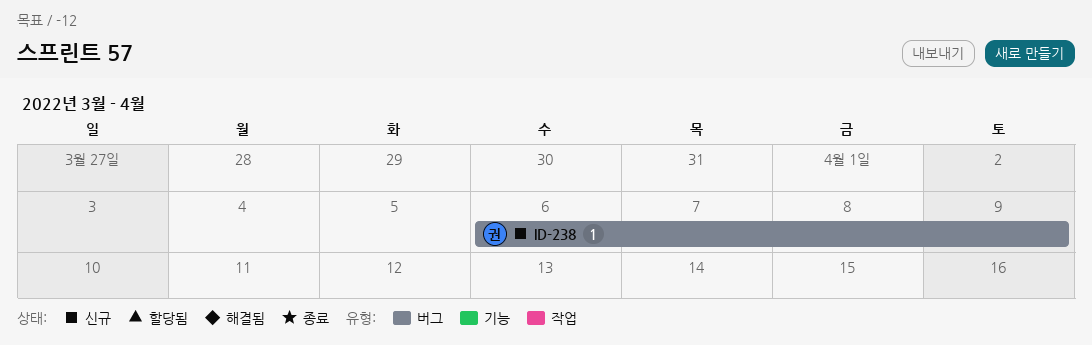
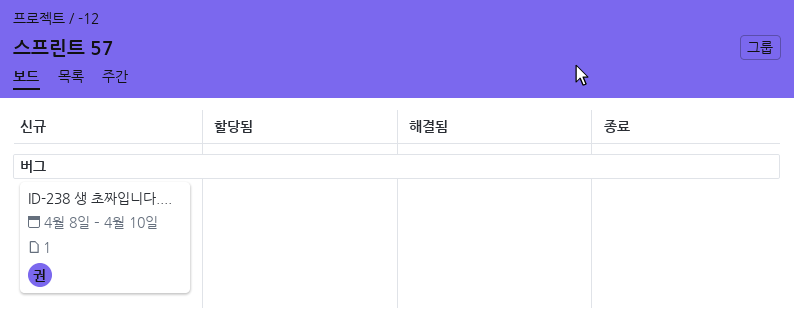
ID-238, start: Apr 6 -> Apr 8
ID-238, due: Apr 9 -> Apr 10

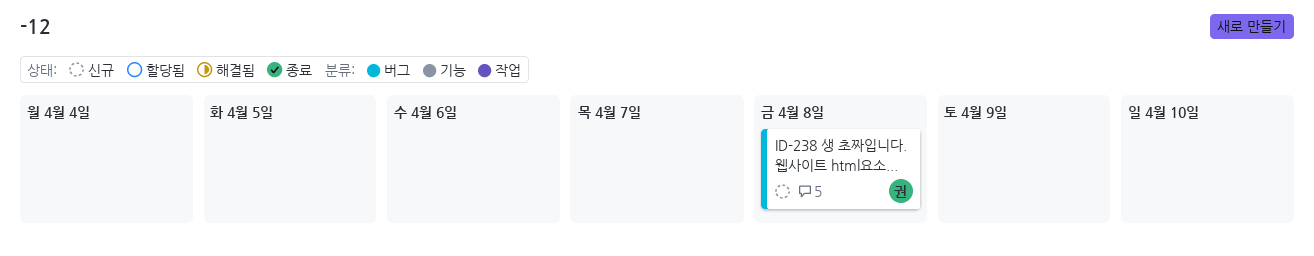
ID-238, due: Apr 10 -> Apr 8

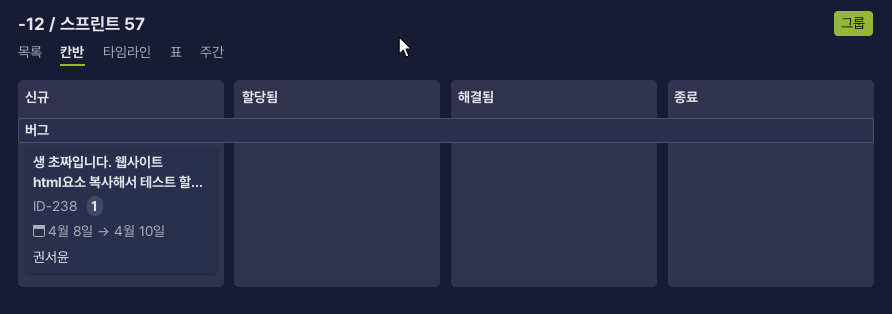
ID-238, due: Apr 8 -> Apr 10

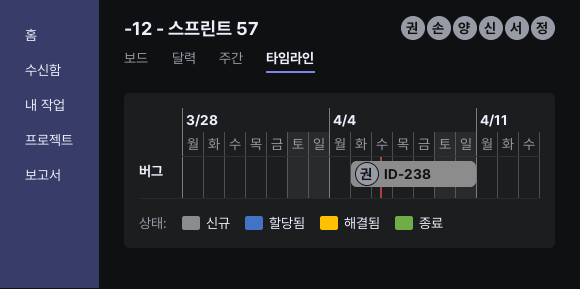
ID-238, start: Apr 8 -> Apr 5

